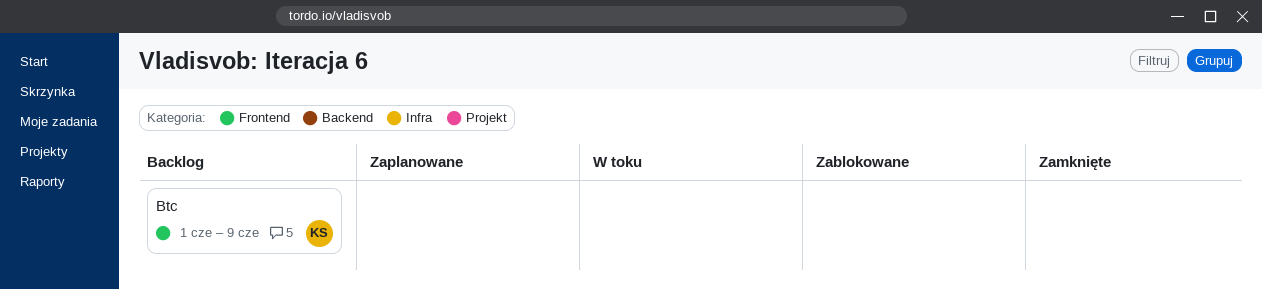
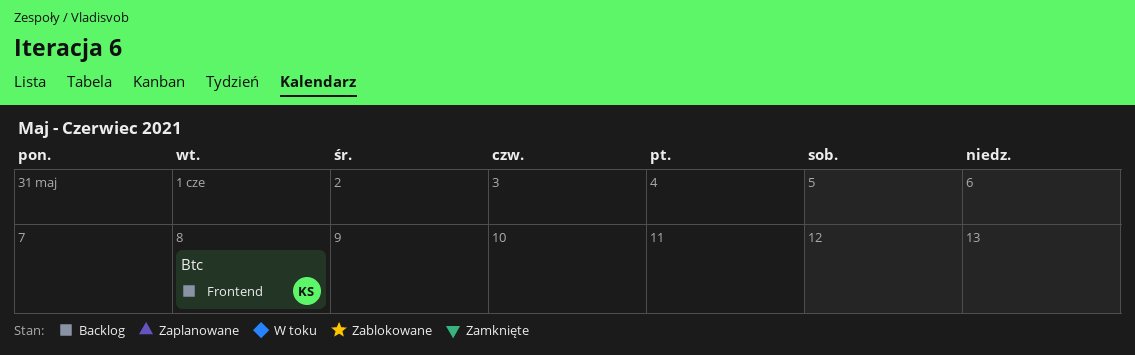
Btc, due: Jun 9 -> Jun 8

